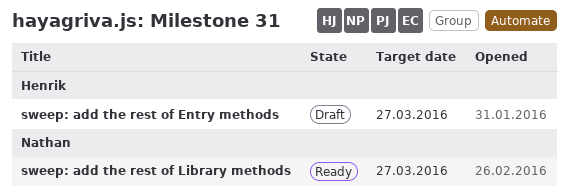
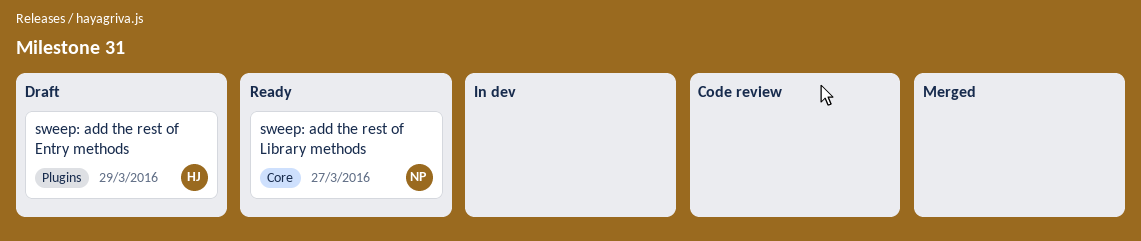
sweep: add the rest of Entry methods, due: Mar 27 -> Mar 29

